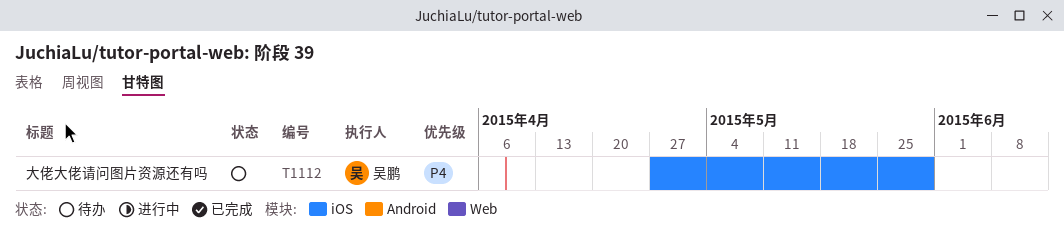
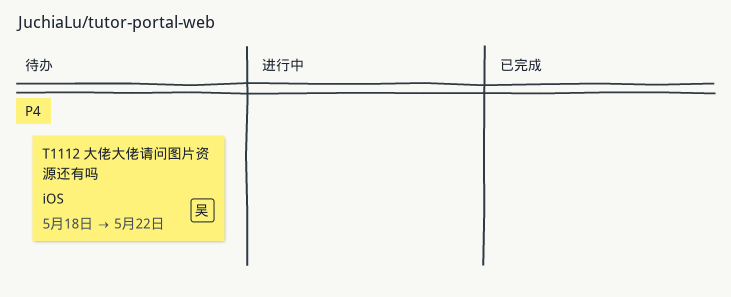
T1112, start: Apr 27 -> May 18
T1112, due: May 29 -> May 22

